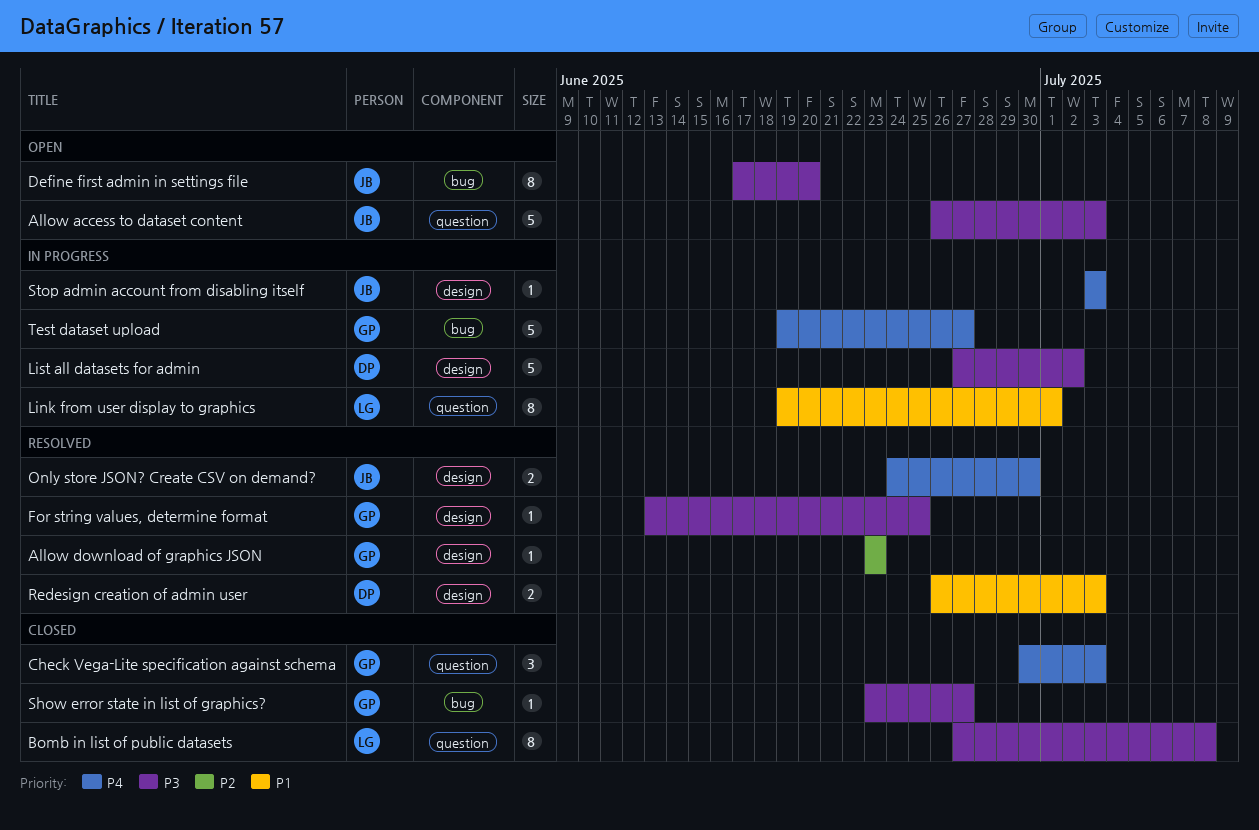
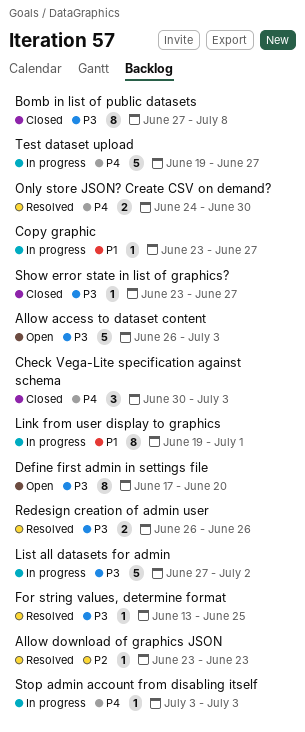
Copy graphic: none -> present
Redesign creation of admin user, priority: P1 -> P3
Redesign creation of admin user, due: Jul 3 -> Jun 26

